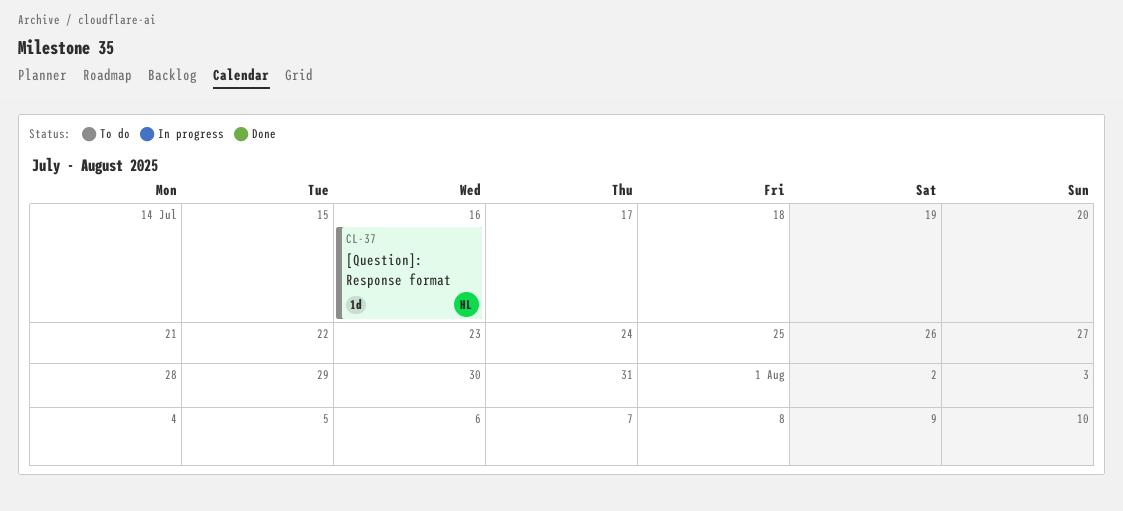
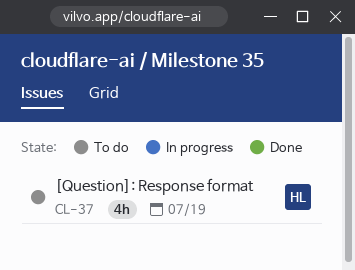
CL-37, estimate: 1d -> 4h
CL-37, due: Jul 16 -> Jul 19

